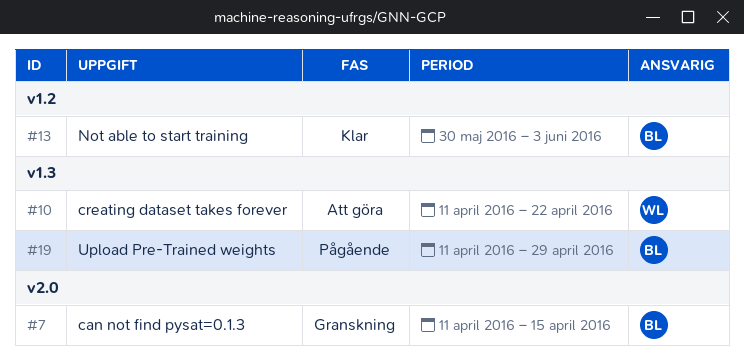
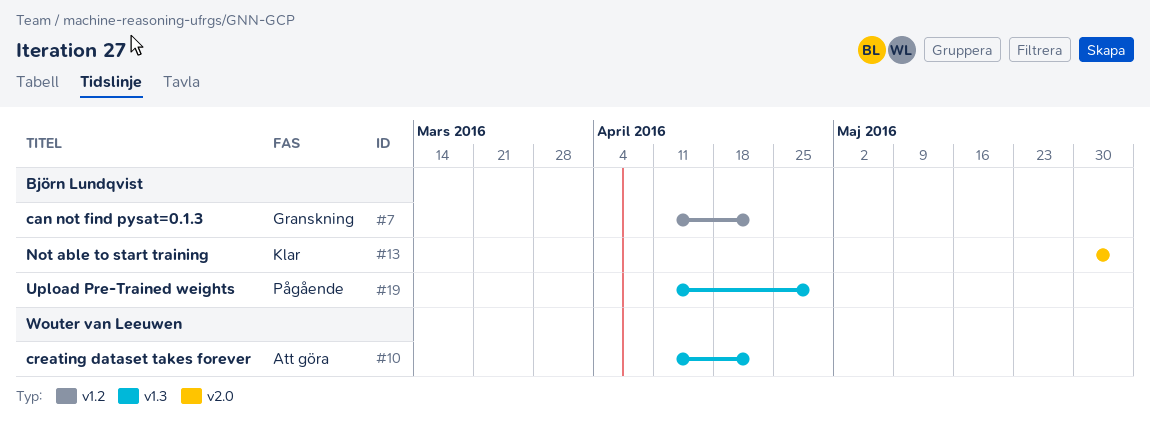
#7, label: v2.0 -> v1.2
#7, due: Apr 15 -> Apr 22
#13, label: v1.2 -> v2.0

